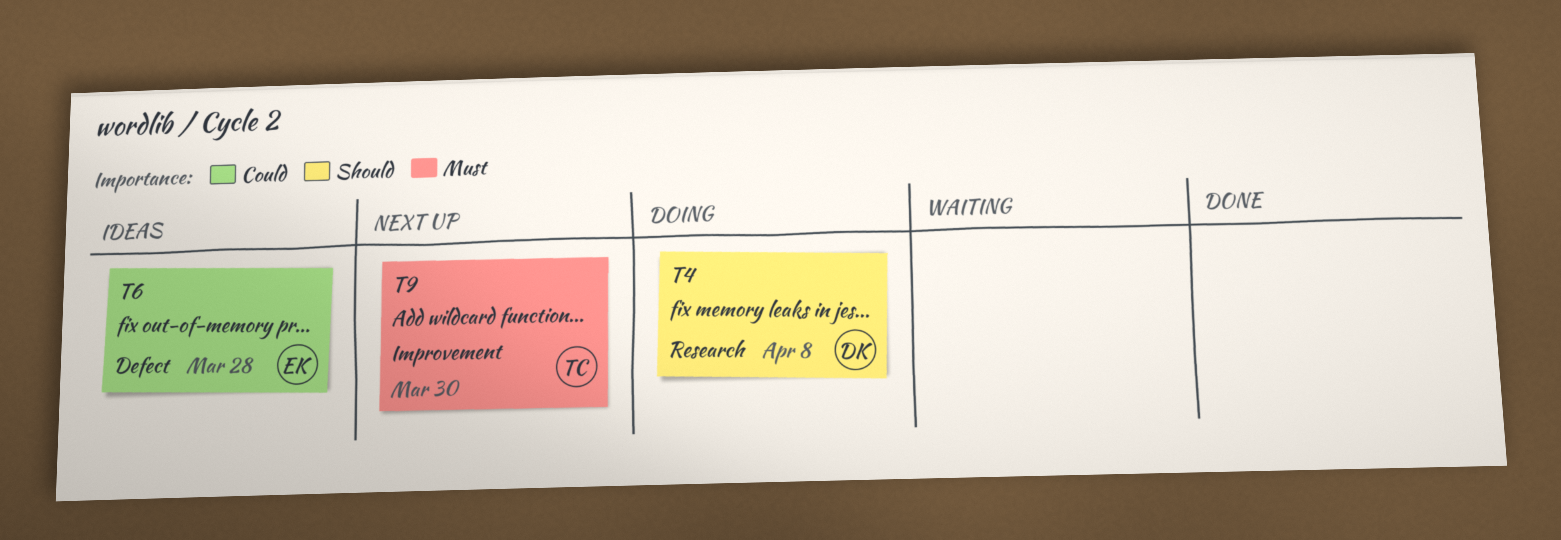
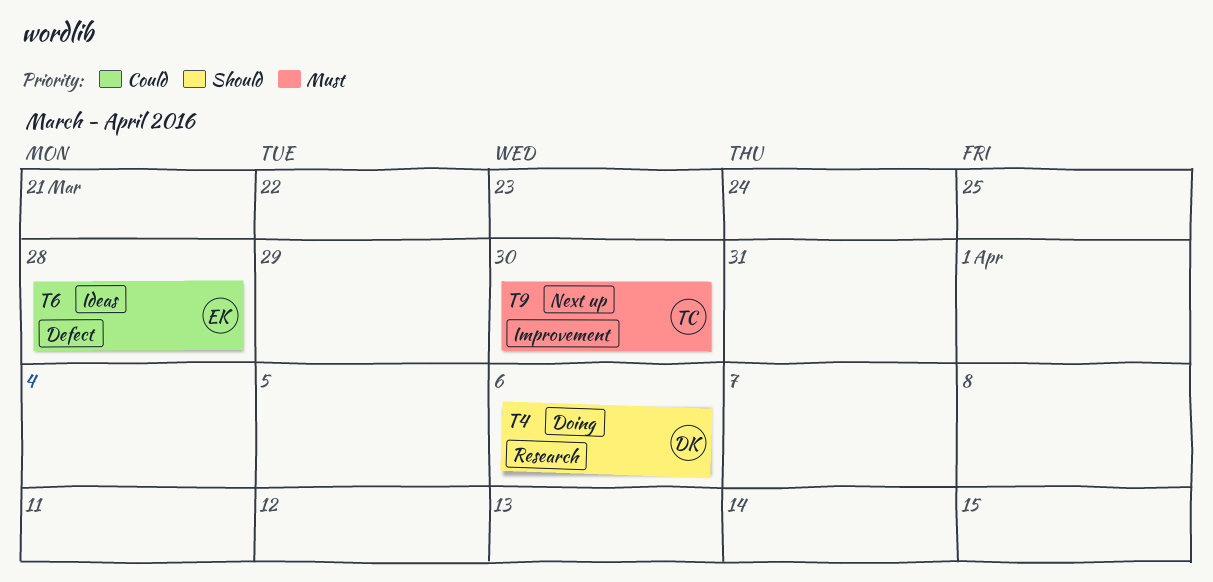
T4, due: Apr 8 -> Apr 6

